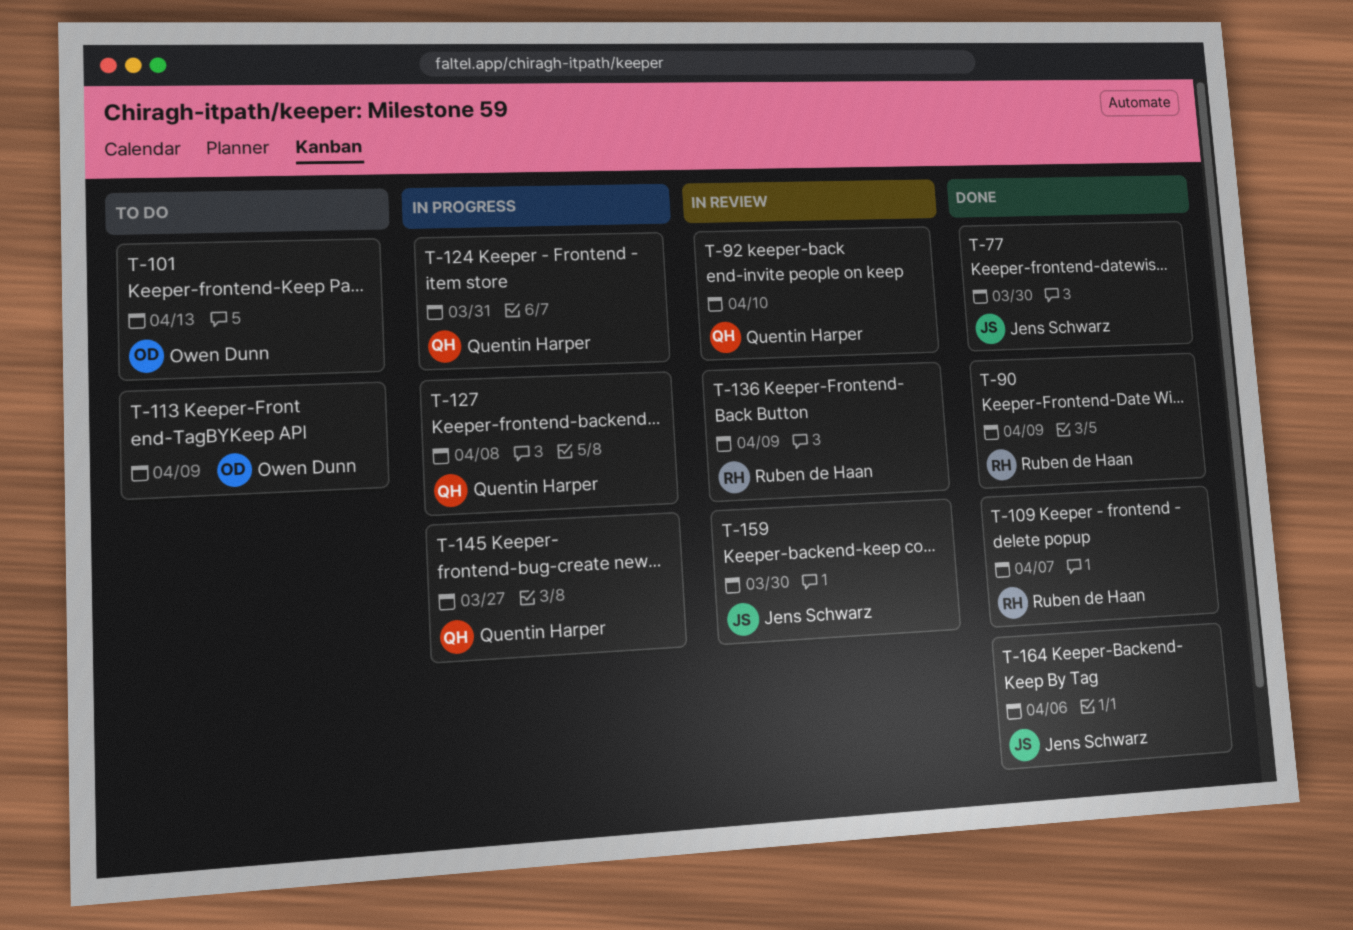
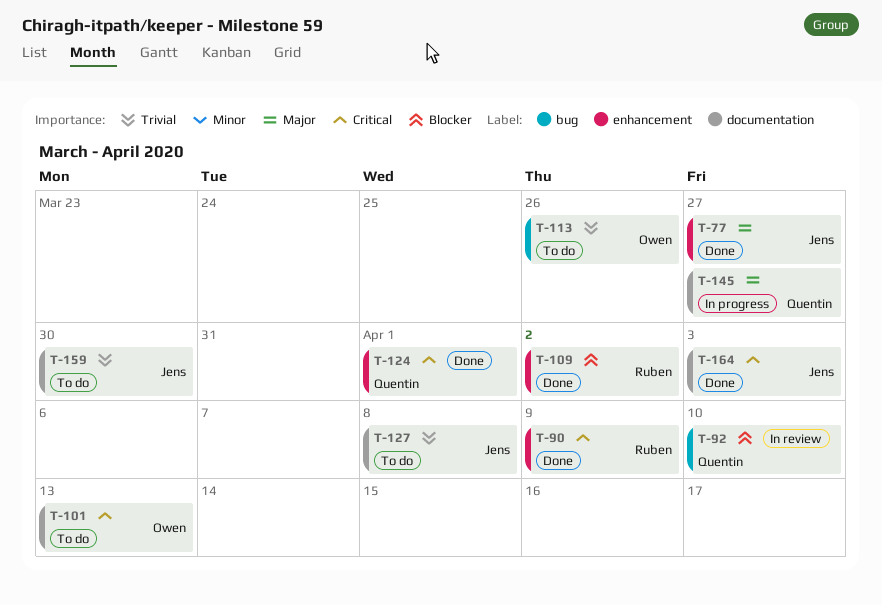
T-77, due: Mar 30 -> Mar 27
T-109, due: Apr 7 -> Apr 2
T-113, due: Apr 9 -> Mar 26
T-124, status: In progress -> Done
T-124, due: Mar 31 -> Apr 1
T-127, status: In progress -> To do
T-127, owner: Quentin Harper -> Jens Schwarz
T-136: present -> none
T-159, status: In review -> To do
T-164, due: Apr 6 -> Apr 3

